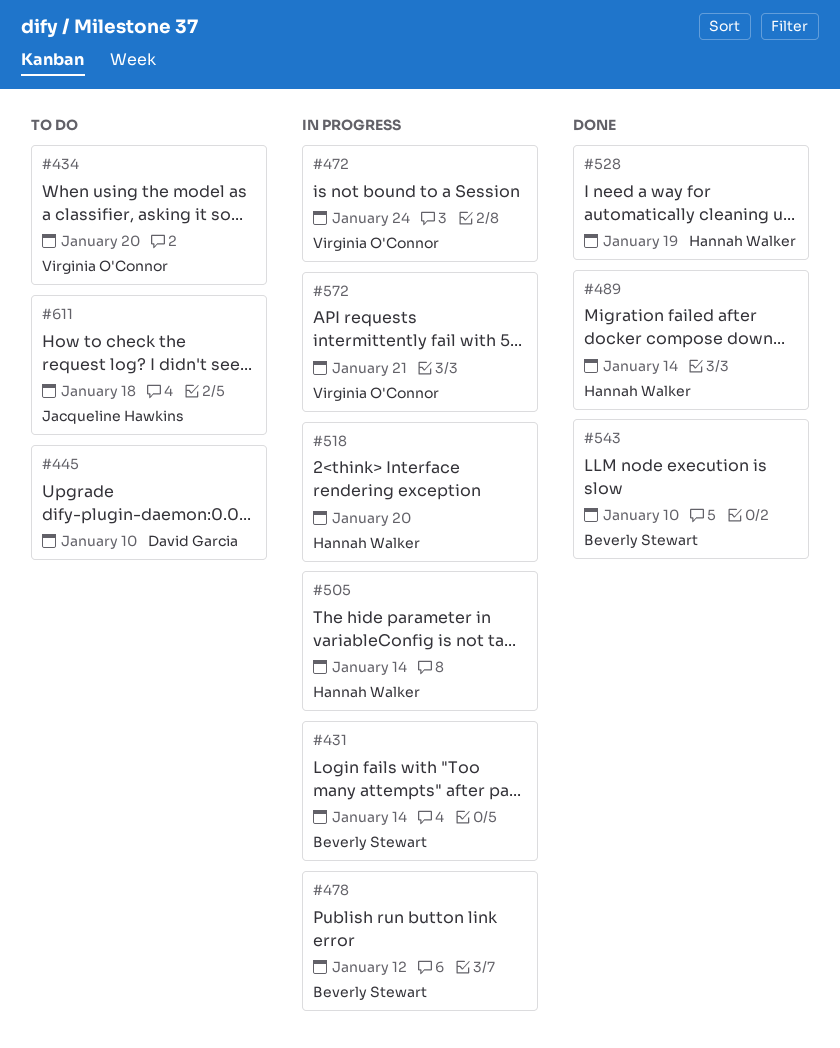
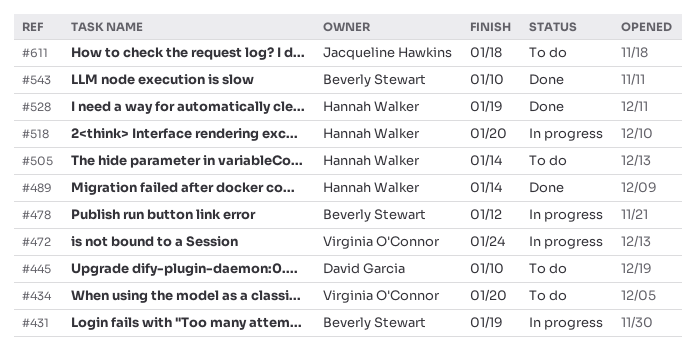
#431, due: Jan 14 -> Jan 19
#505, status: In progress -> To do
#572: present -> none

